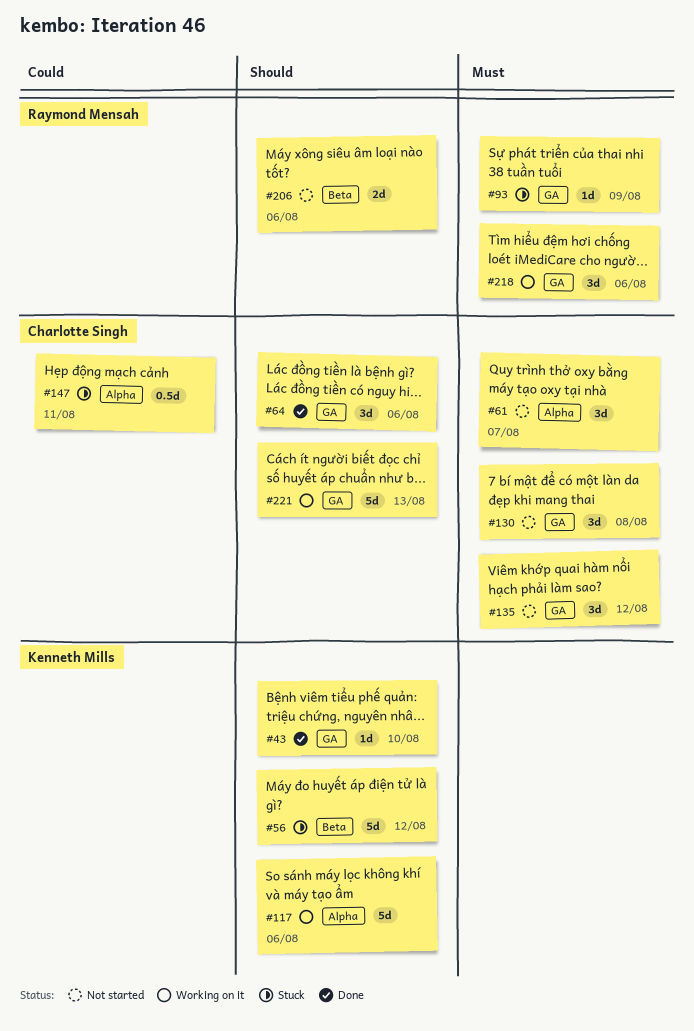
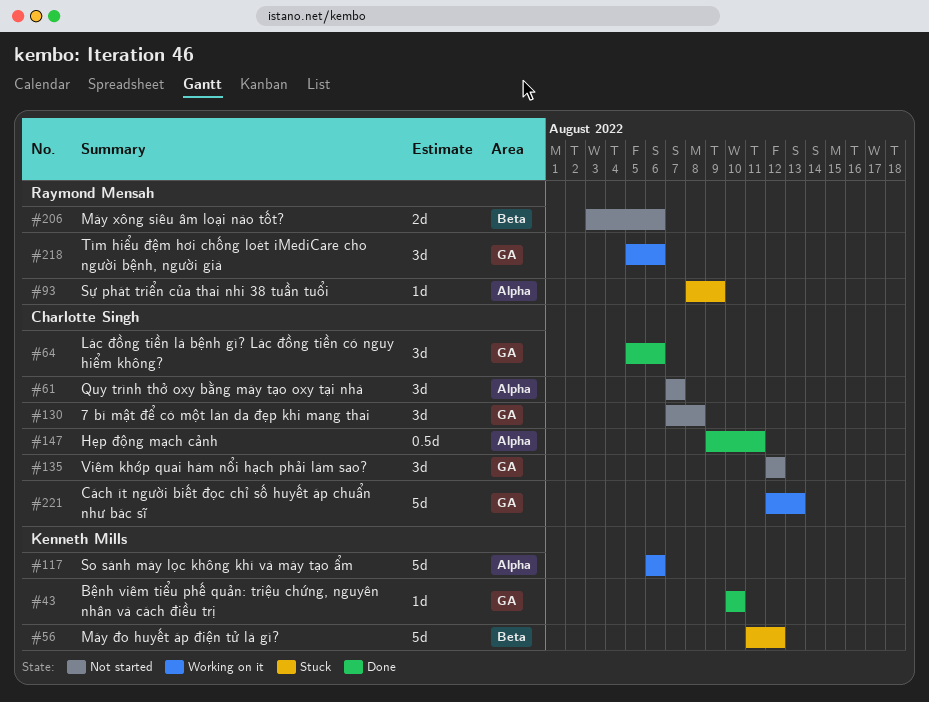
#93, label: GA -> Alpha
#147, status: Stuck -> Done

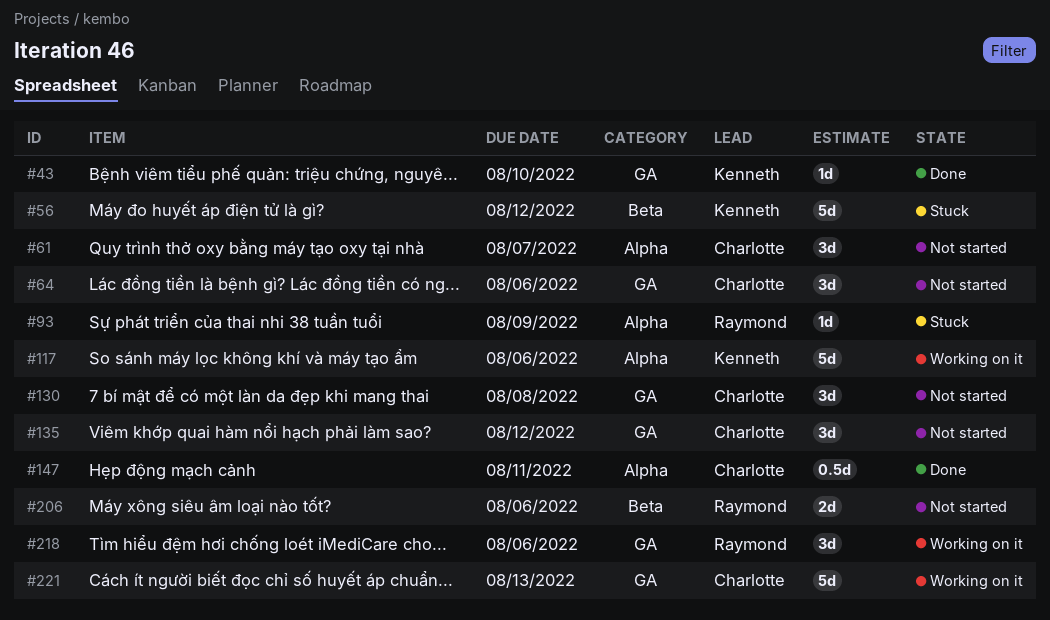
#64, status: Done -> Not started

